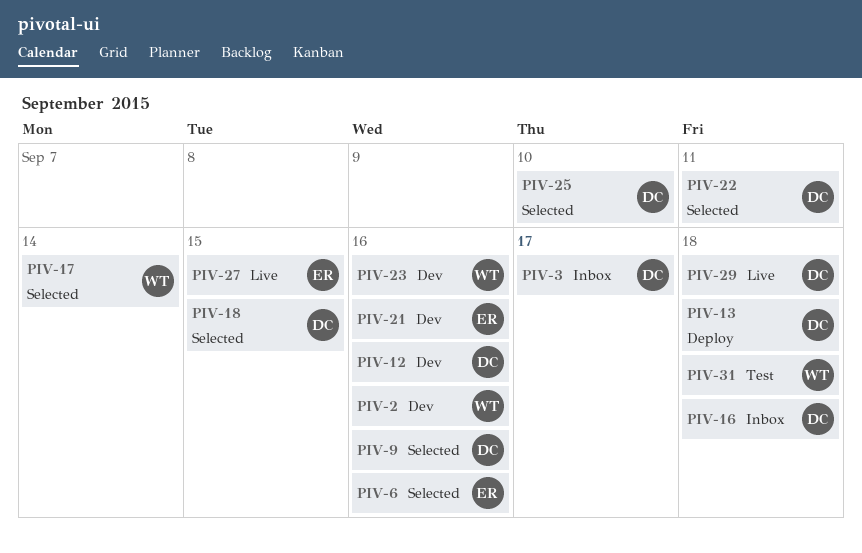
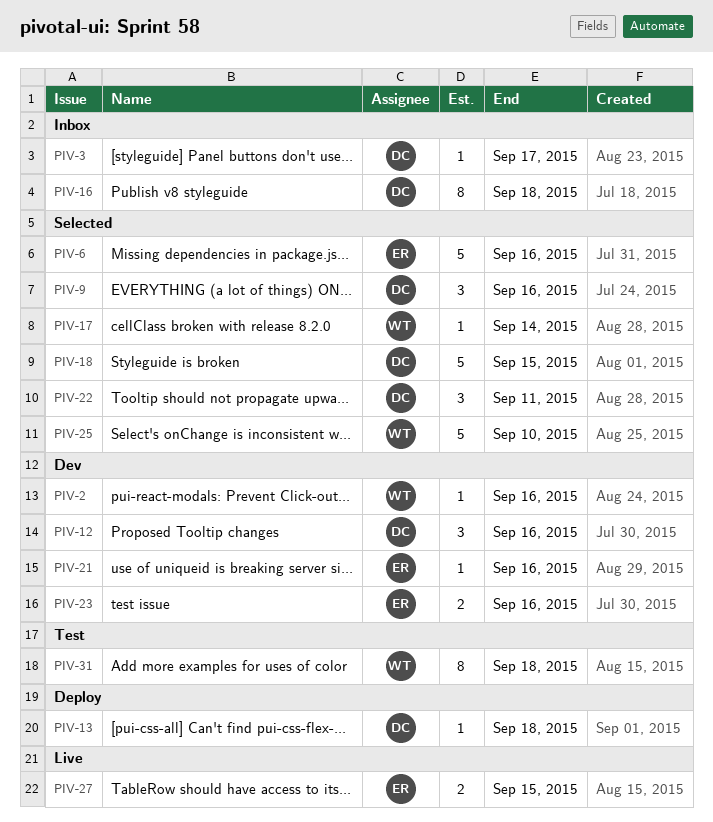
PIV-23, owner: WT -> ER
PIV-25, owner: DC -> WT
PIV-29: present -> none

